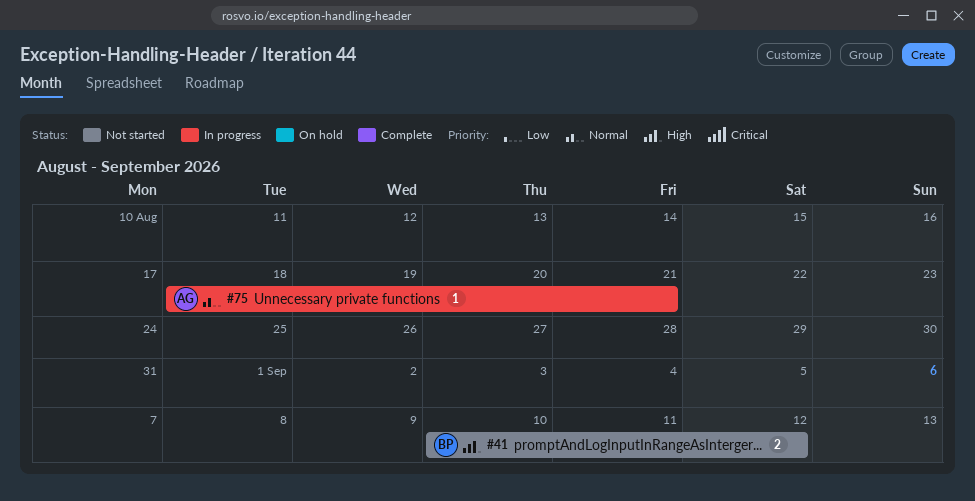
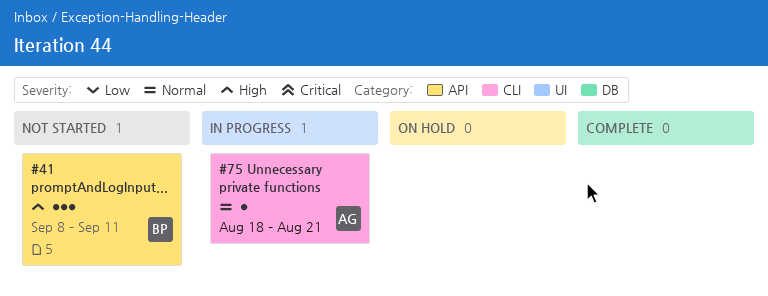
#41, estimate: 2 -> 3
#41, start: Sep 10 -> Sep 8
#41, due: Sep 12 -> Sep 11

